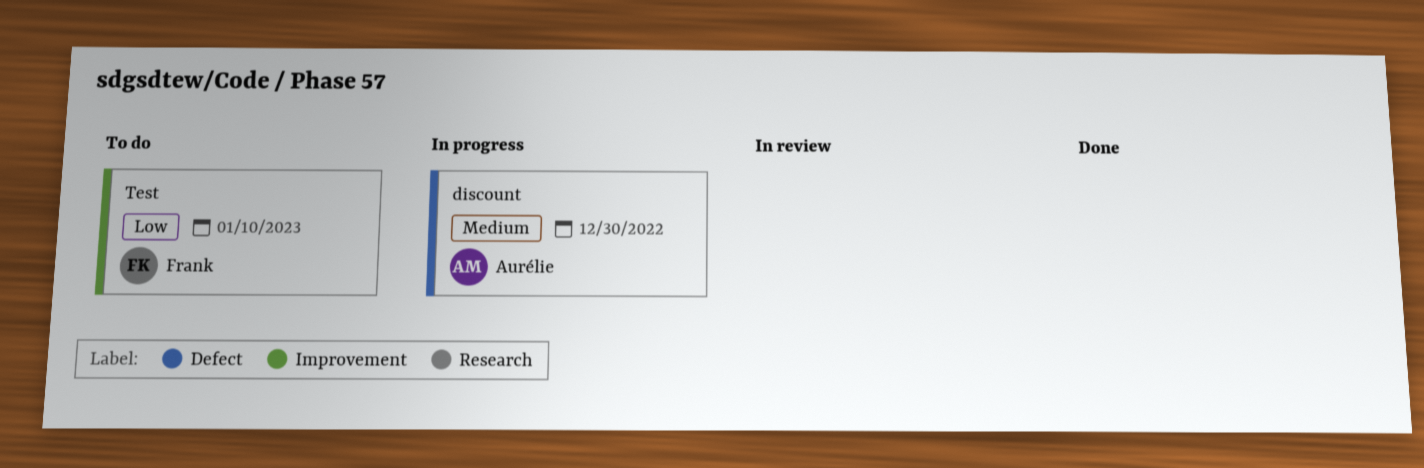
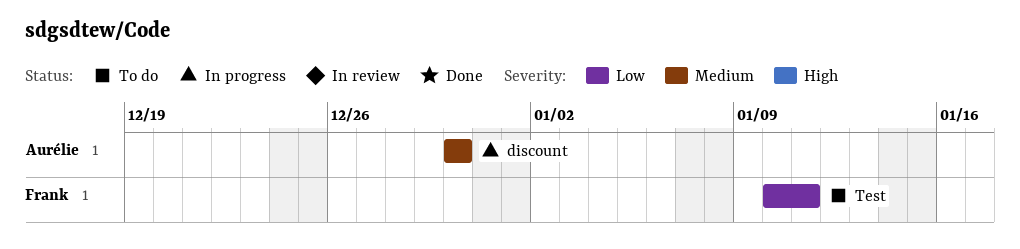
Test, due: Jan 10 -> Jan 11

